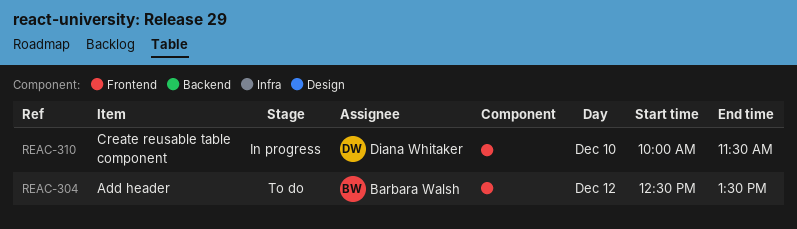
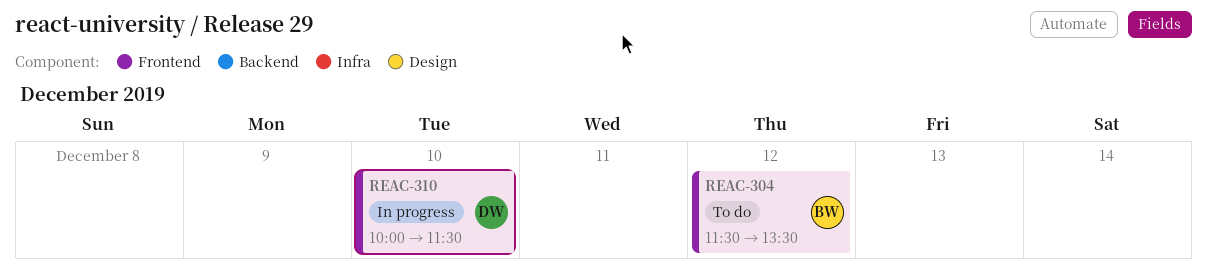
REAC-304, begins: 12:30 -> 11:30

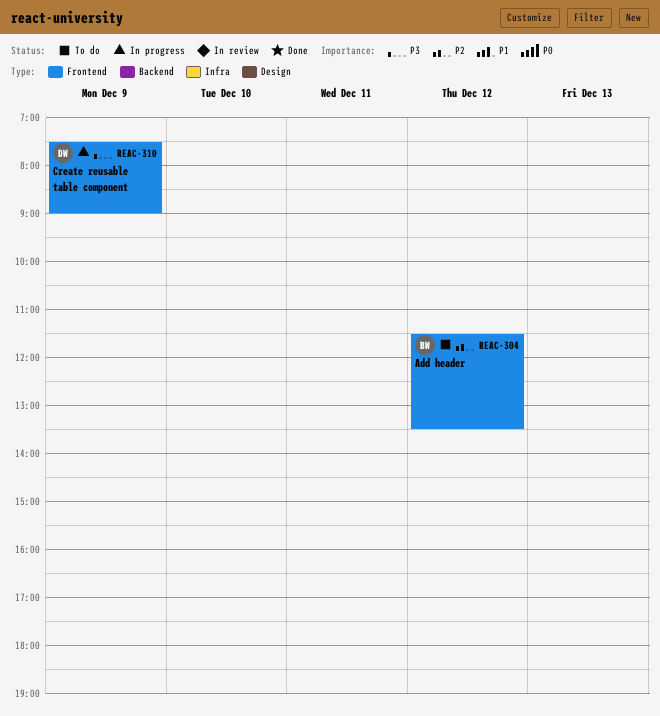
REAC-310, day: Dec 10 -> Dec 9
REAC-310, begins: 10:00 -> 07:30
REAC-310, ends: 11:30 -> 09:00

